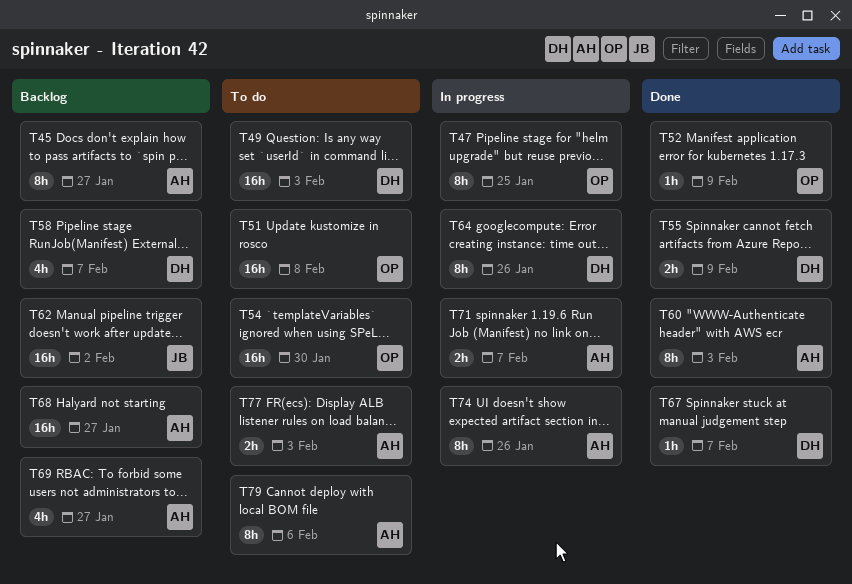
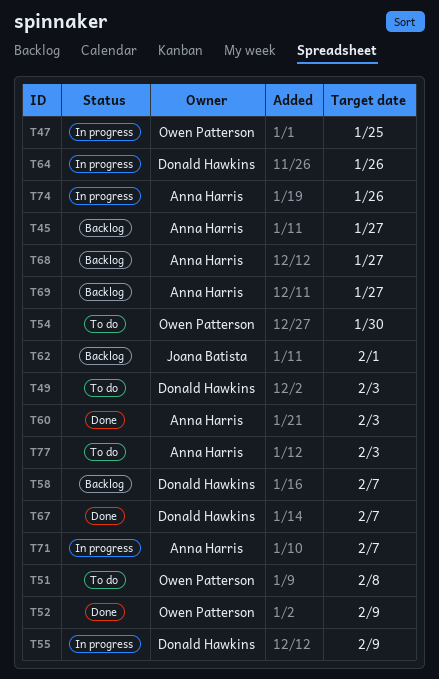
T55, status: Done -> In progress
T62, due: Feb 2 -> Feb 1
T79: present -> none

